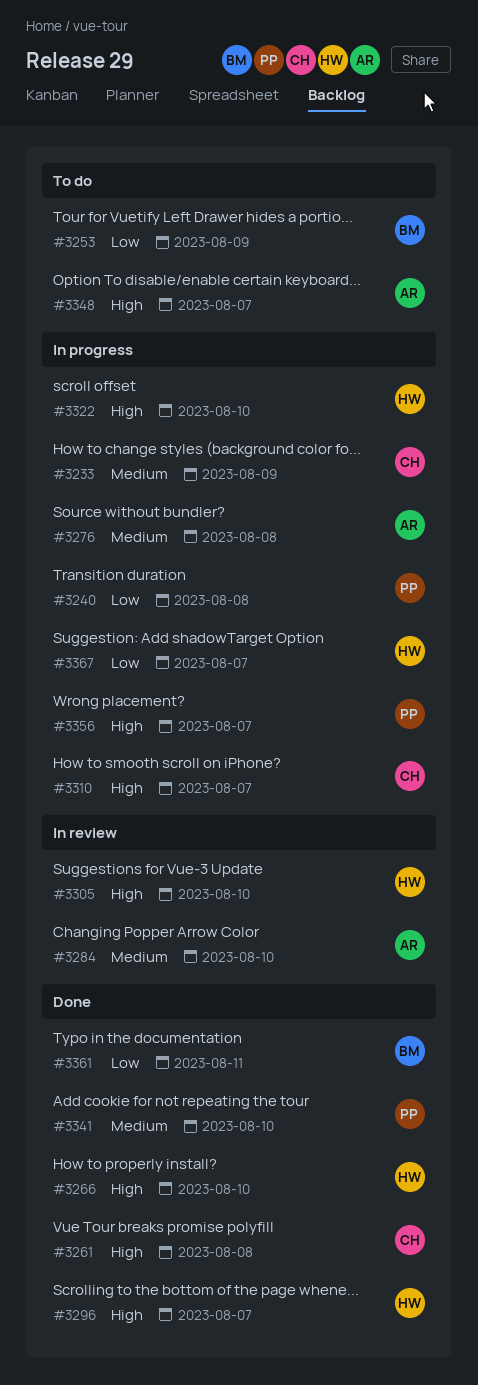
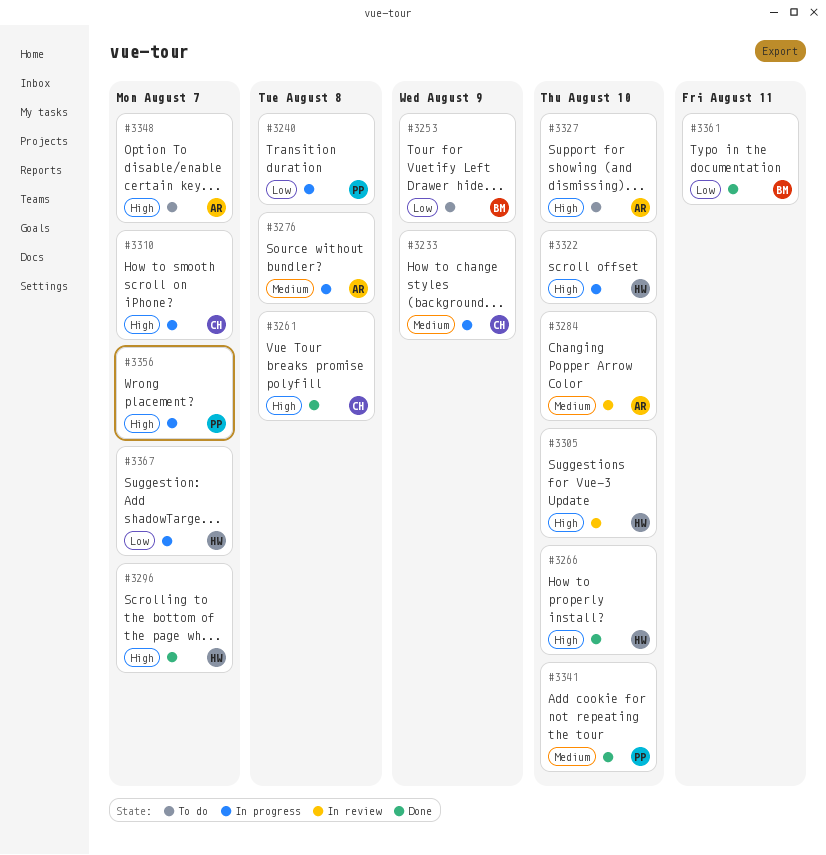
#3327: none -> present

